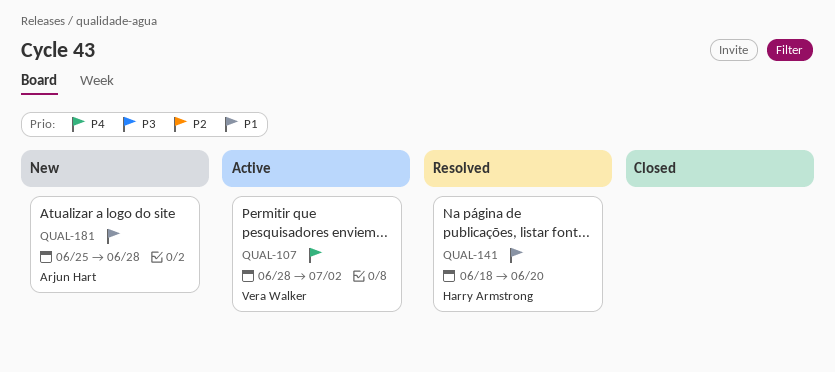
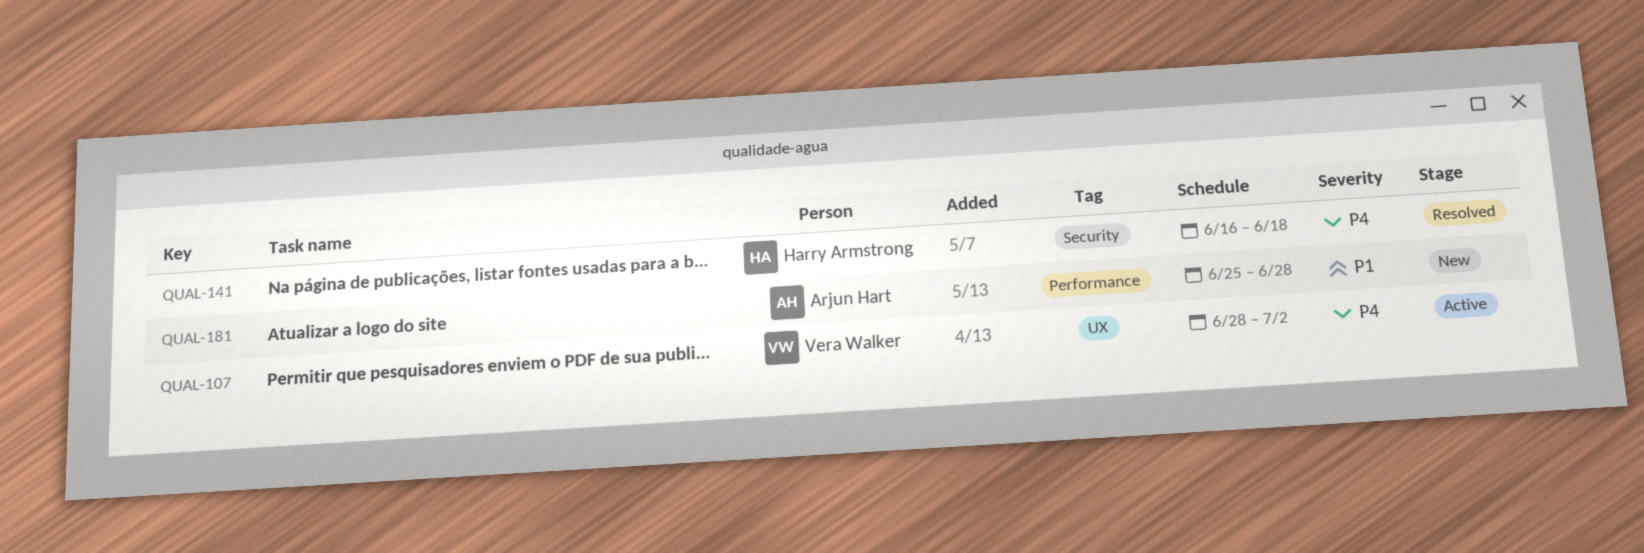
QUAL-141, priority: P1 -> P4
QUAL-141, start: Jun 18 -> Jun 16
QUAL-141, due: Jun 20 -> Jun 18

